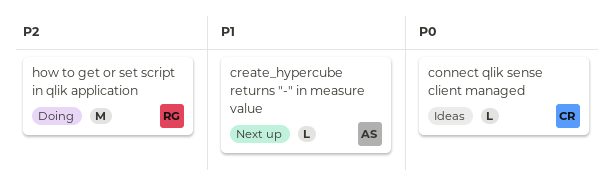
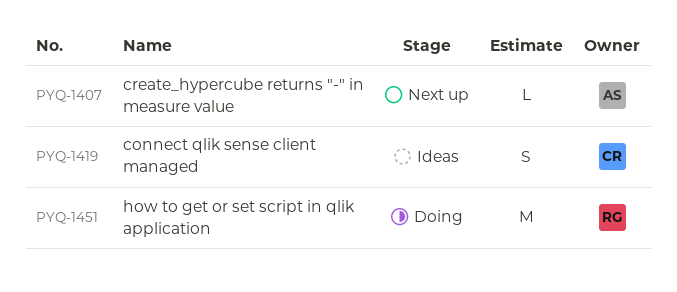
connect qlik sense client managed, estimate: L -> S

